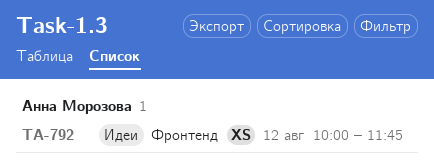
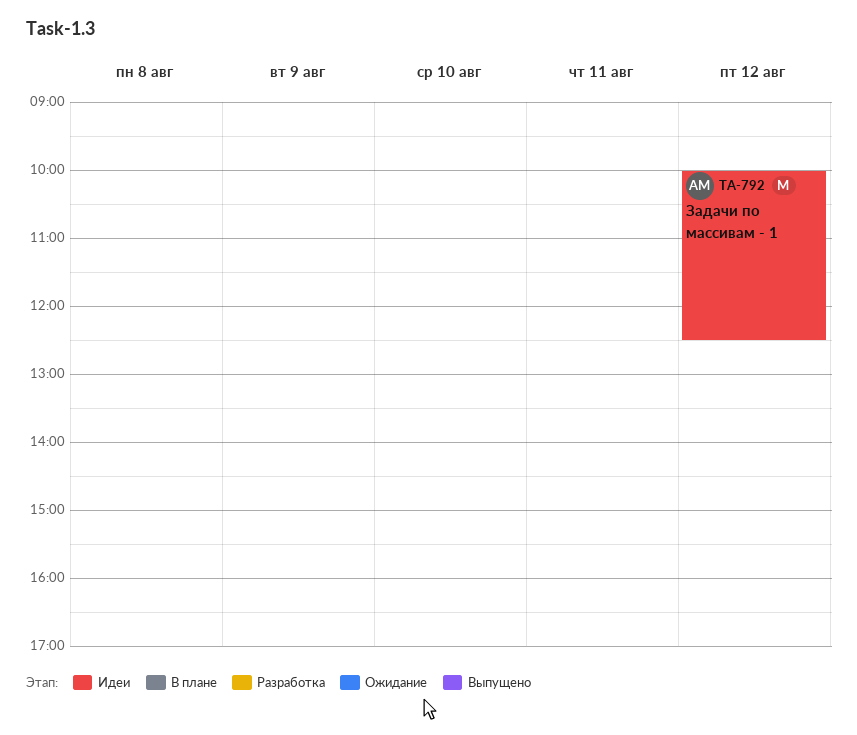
TA-792, estimate: XS -> M
TA-792, ends: 11:45 -> 12:30

